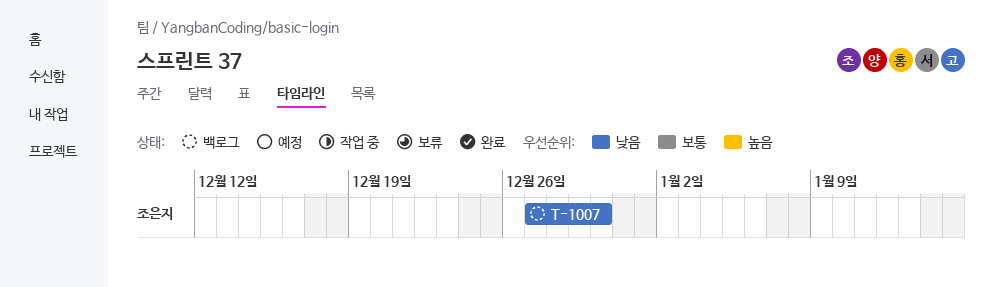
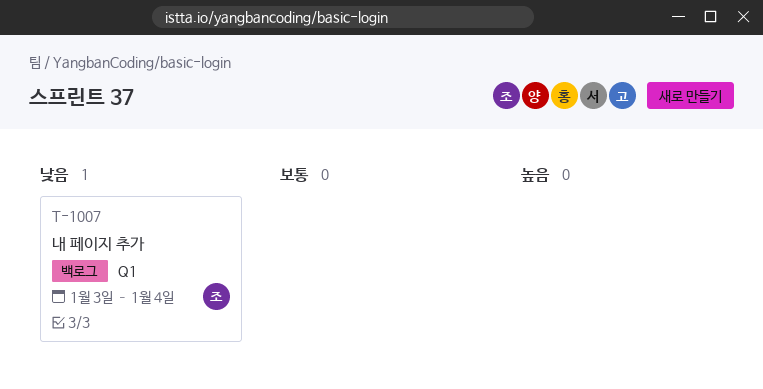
T-1007, start: Dec 27 -> Jan 3
T-1007, due: Dec 30 -> Jan 4

